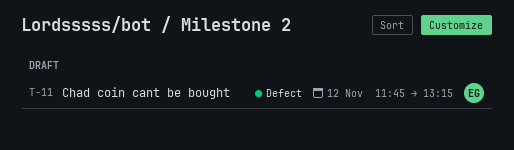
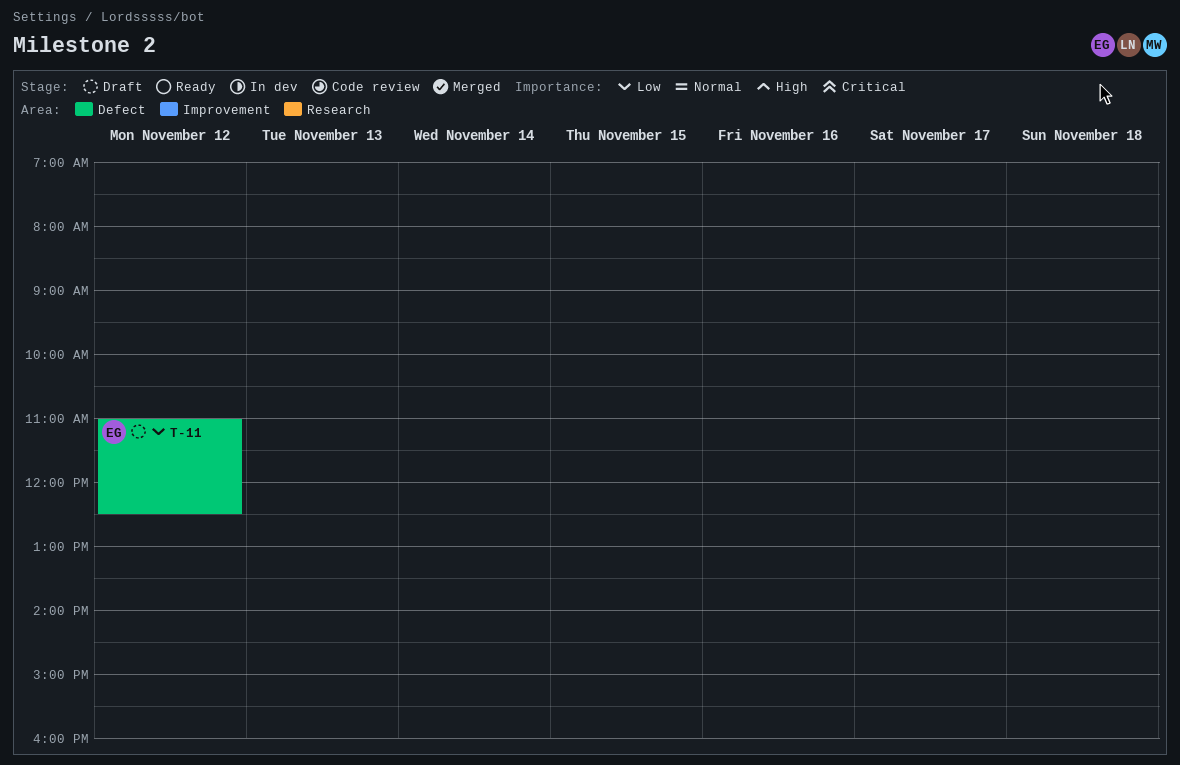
T-11, begins: 11:45 -> 11:00
T-11, ends: 13:15 -> 12:30

